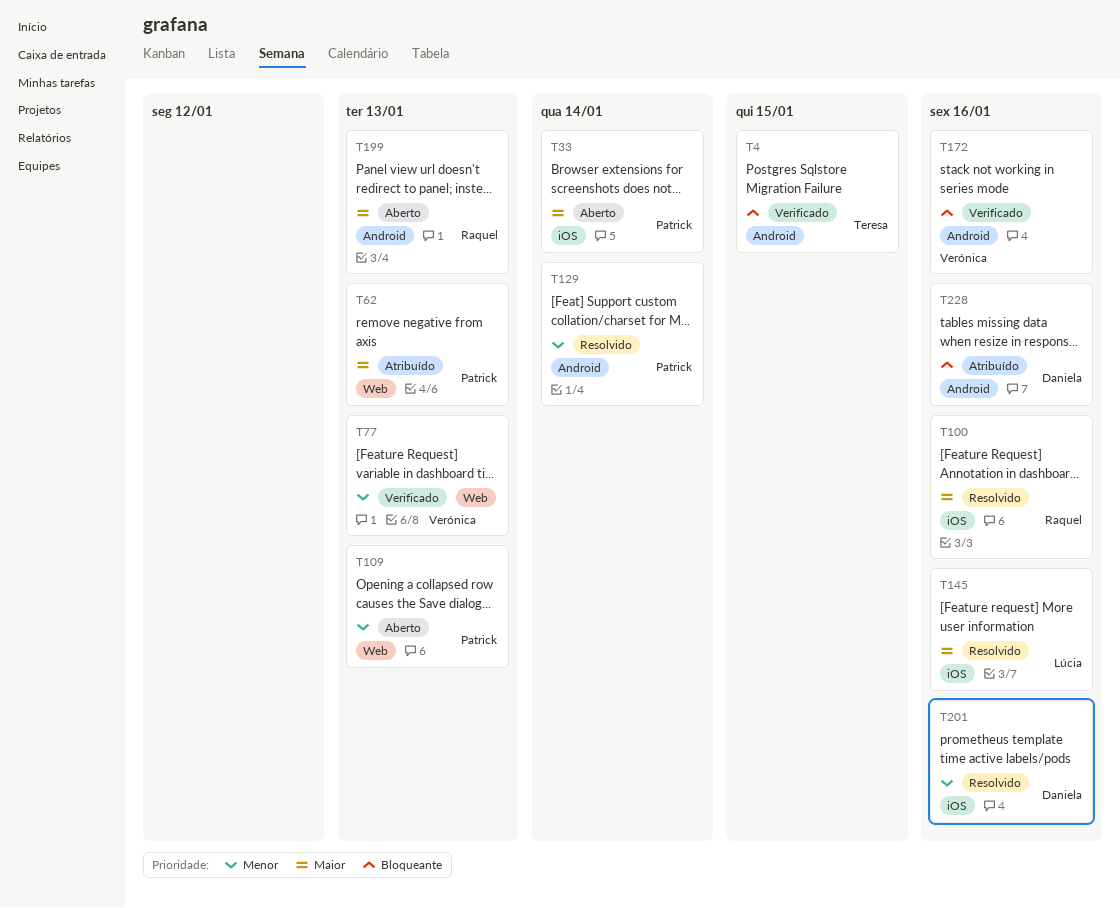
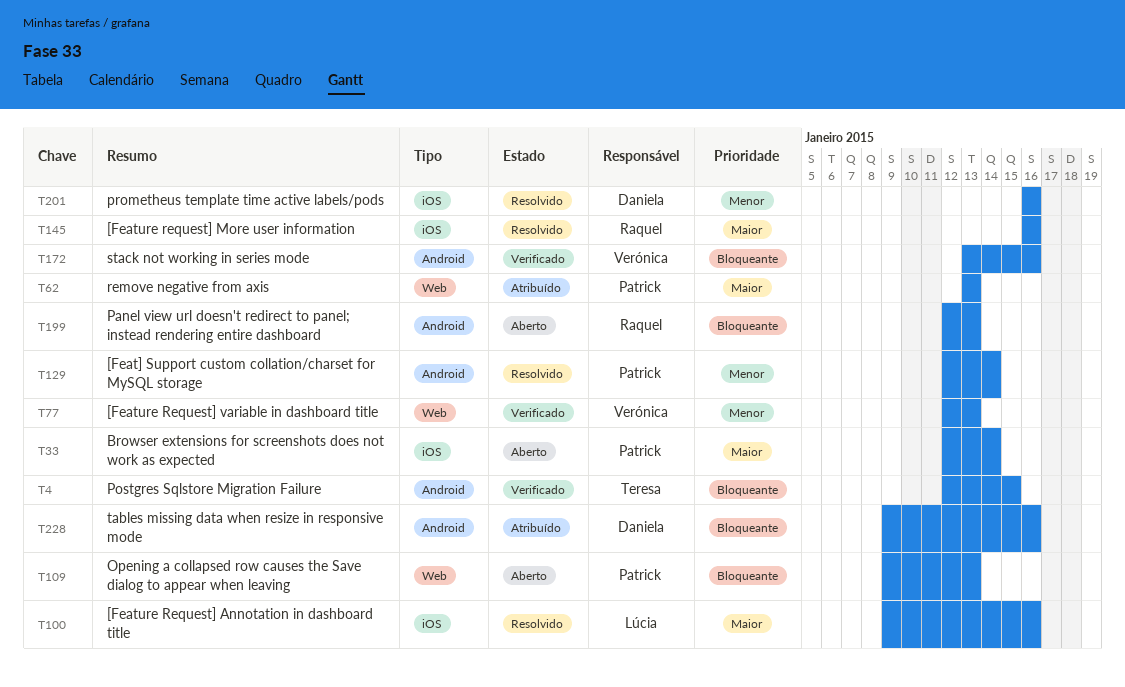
T100, owner: Raquel -> Lúcia
T109, priority: Menor -> Bloqueante
T145, owner: Lúcia -> Raquel
T199, priority: Maior -> Bloqueante

